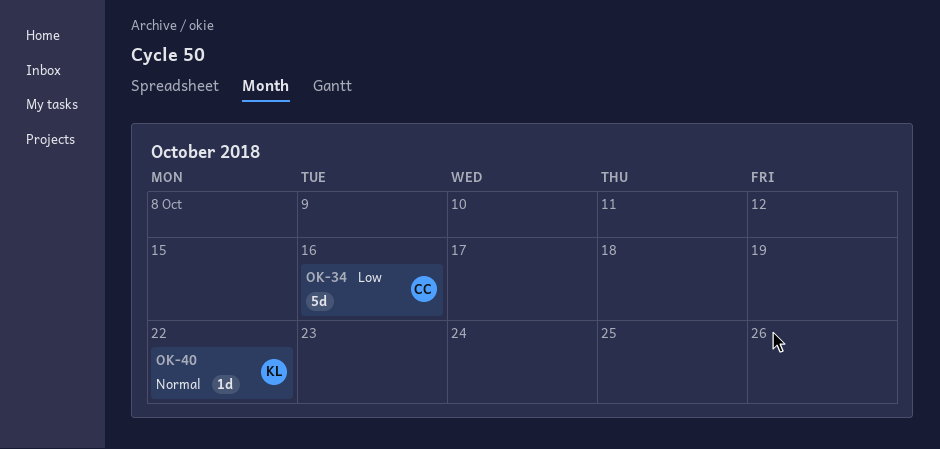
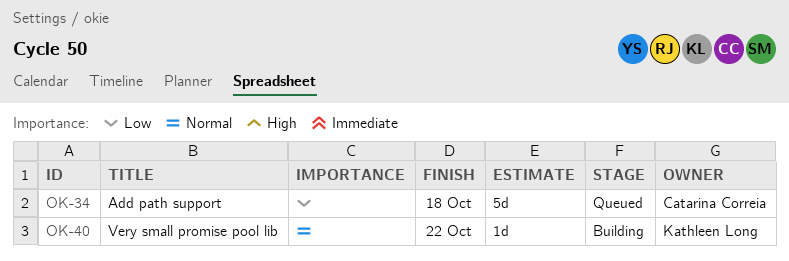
OK-34, due: Oct 16 -> Oct 18

